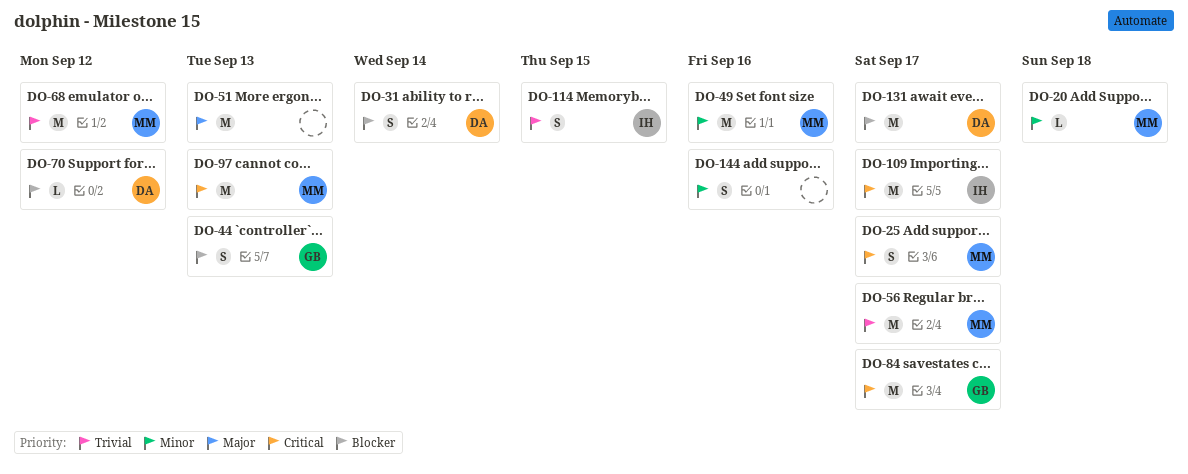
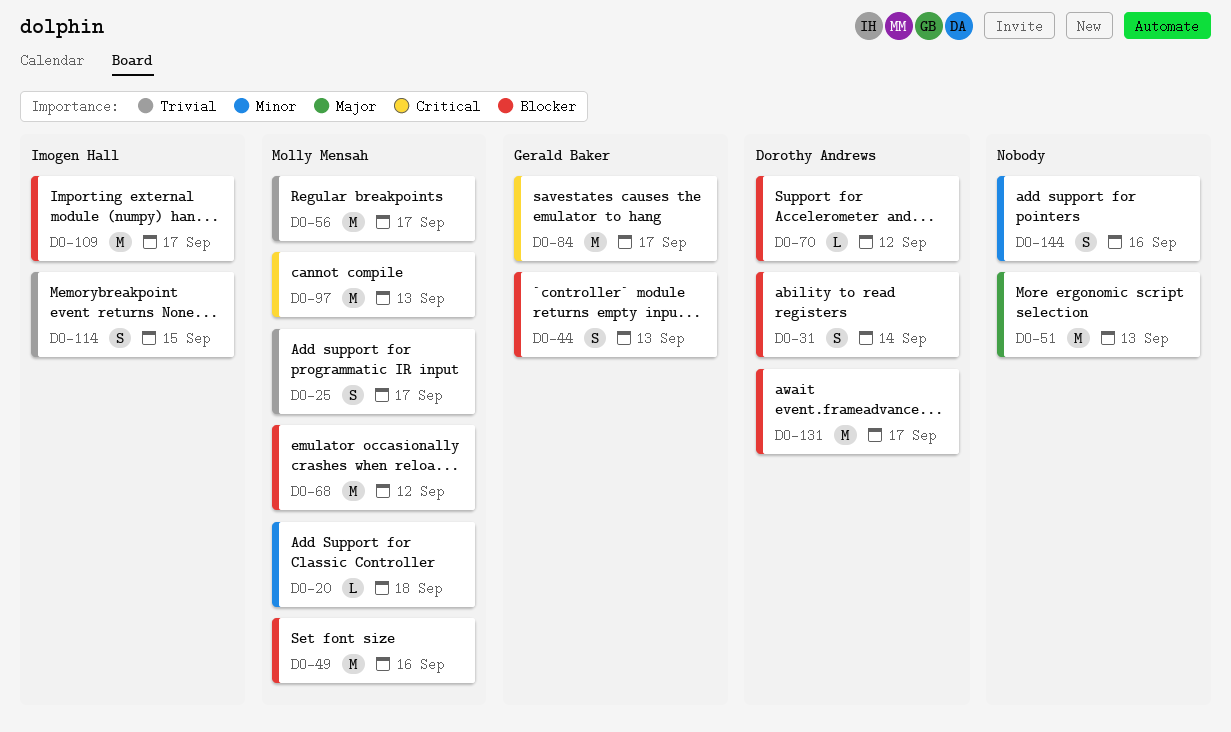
DO-25, priority: Critical -> Trivial
DO-49, priority: Minor -> Blocker
DO-68, priority: Trivial -> Blocker
DO-109, priority: Critical -> Blocker

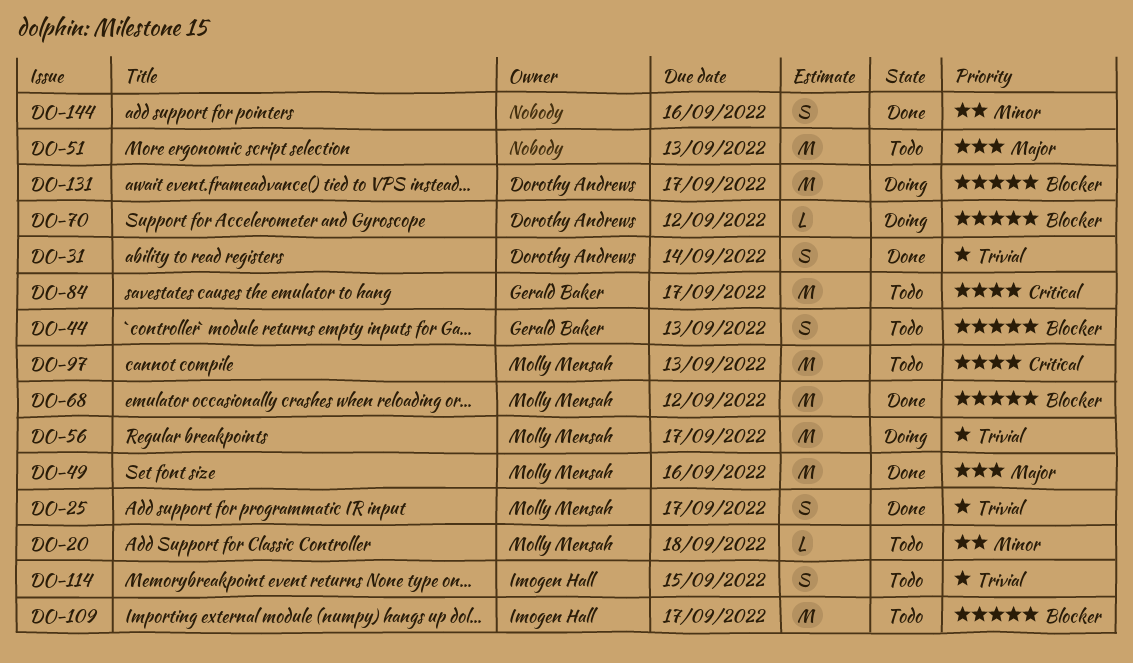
DO-31, priority: Blocker -> Trivial
DO-49, priority: Blocker -> Major

